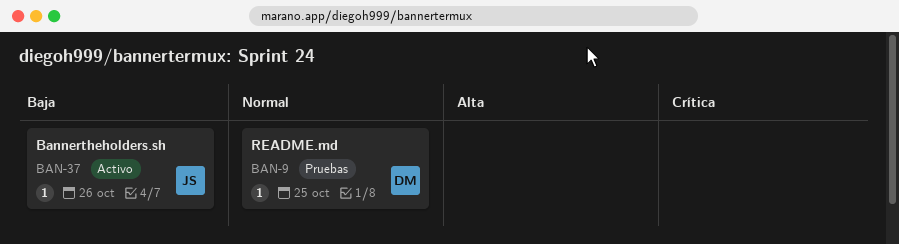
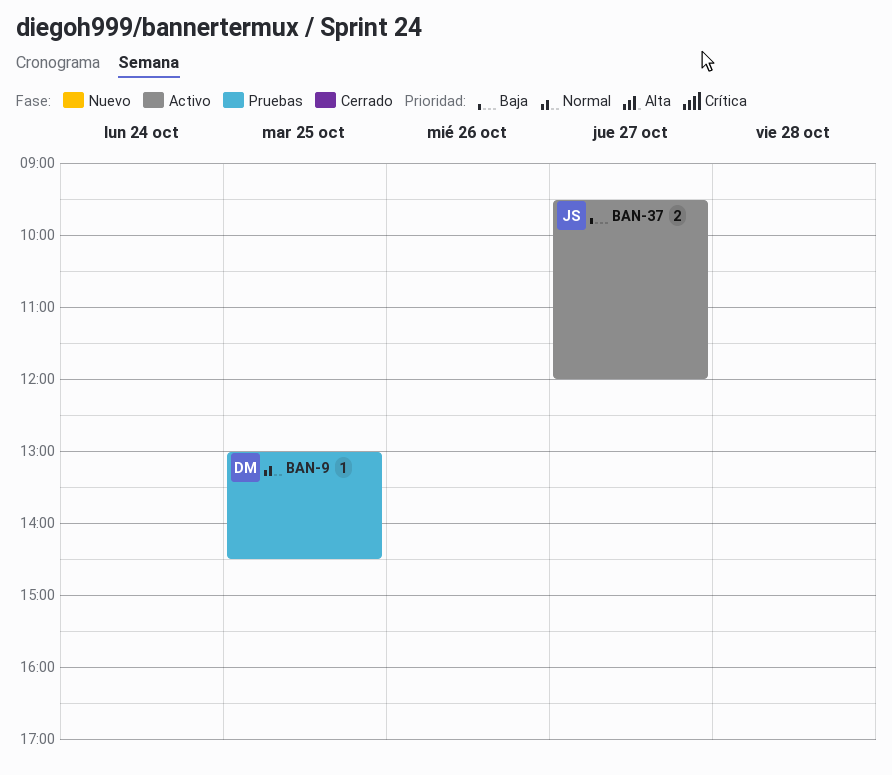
BAN-37, estimate: 1 -> 2
BAN-37, day: Oct 26 -> Oct 27

